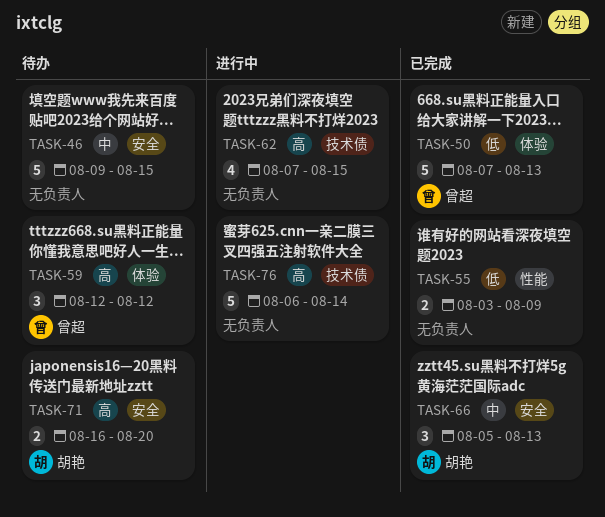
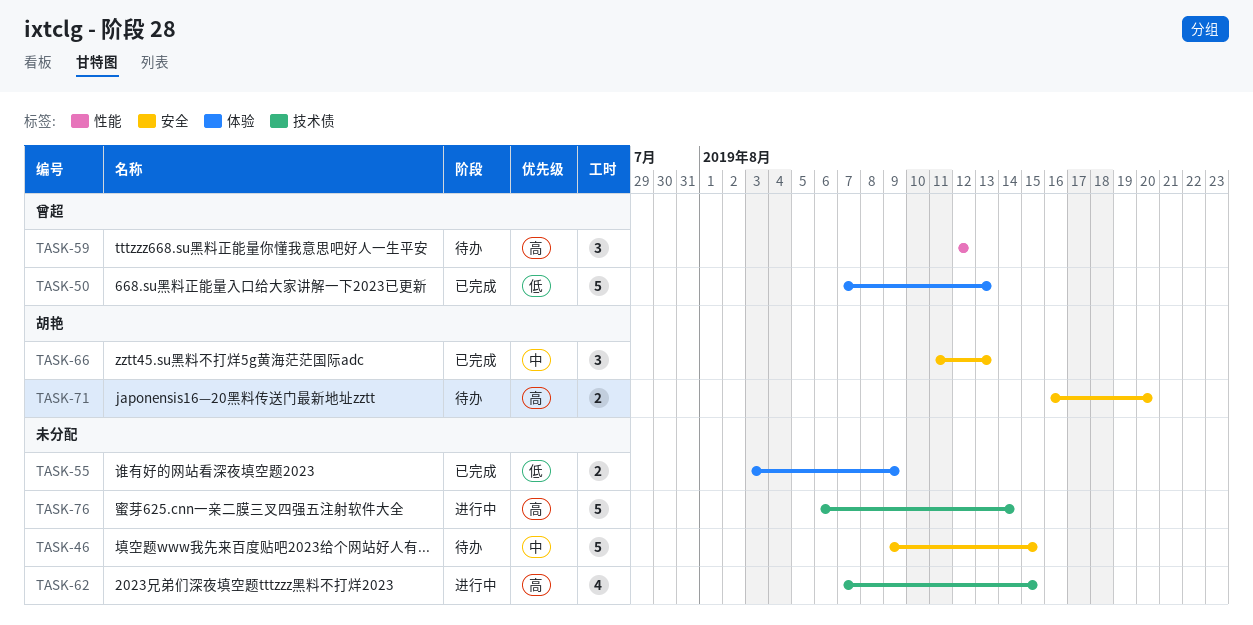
TASK-55, label: 性能 -> 体验
TASK-59, label: 体验 -> 性能
TASK-66, start: Aug 5 -> Aug 11

